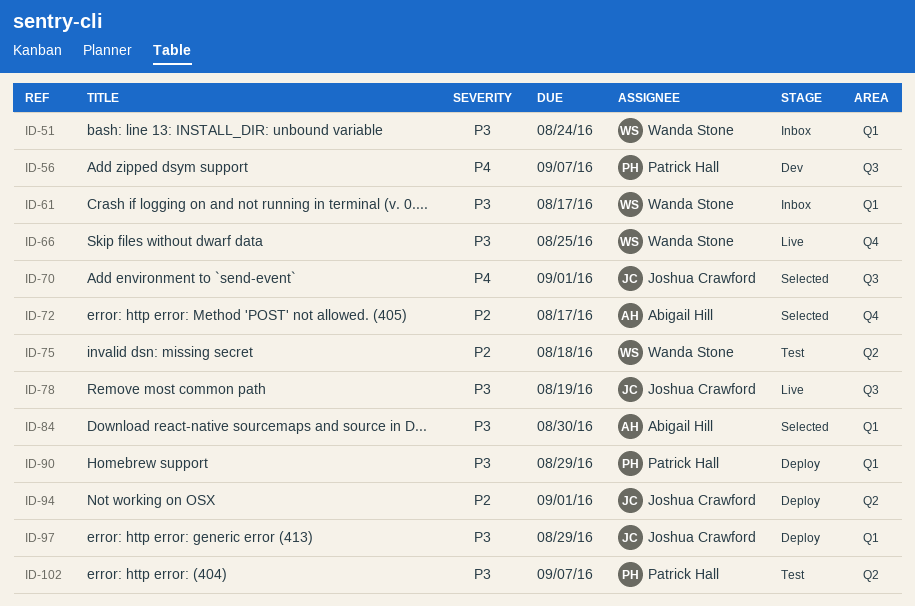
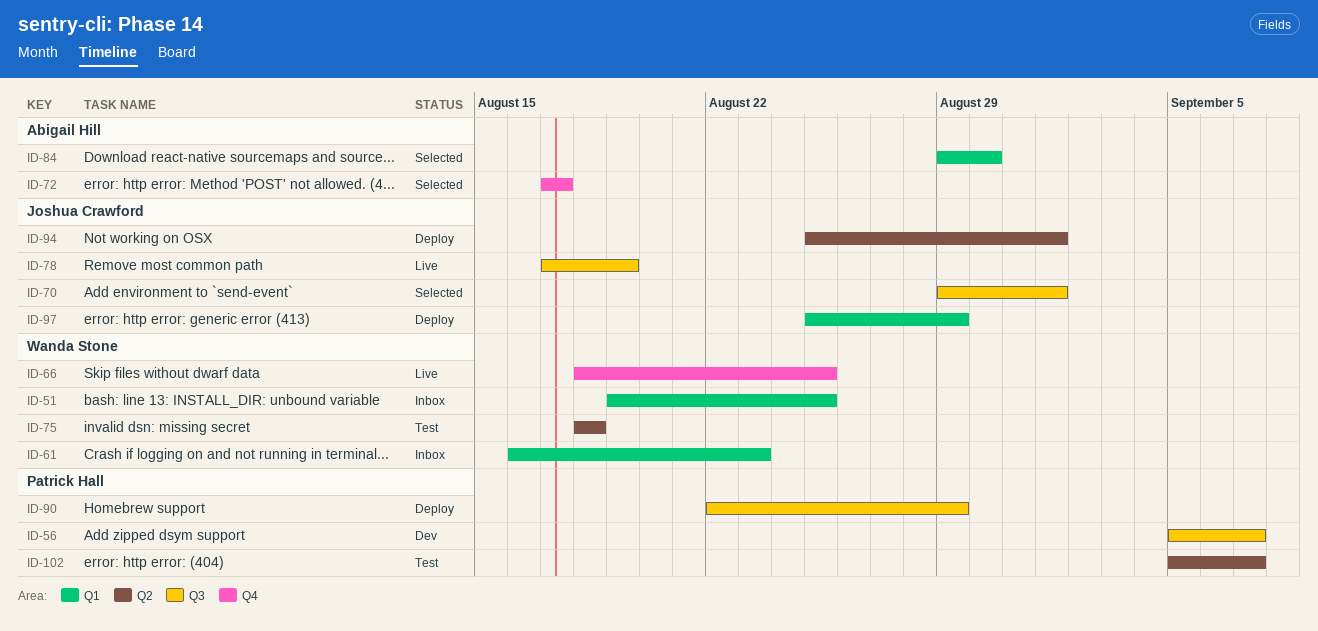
ID-51, due: Aug 24 -> Aug 25
ID-61, due: Aug 17 -> Aug 23
ID-90, label: Q1 -> Q3

